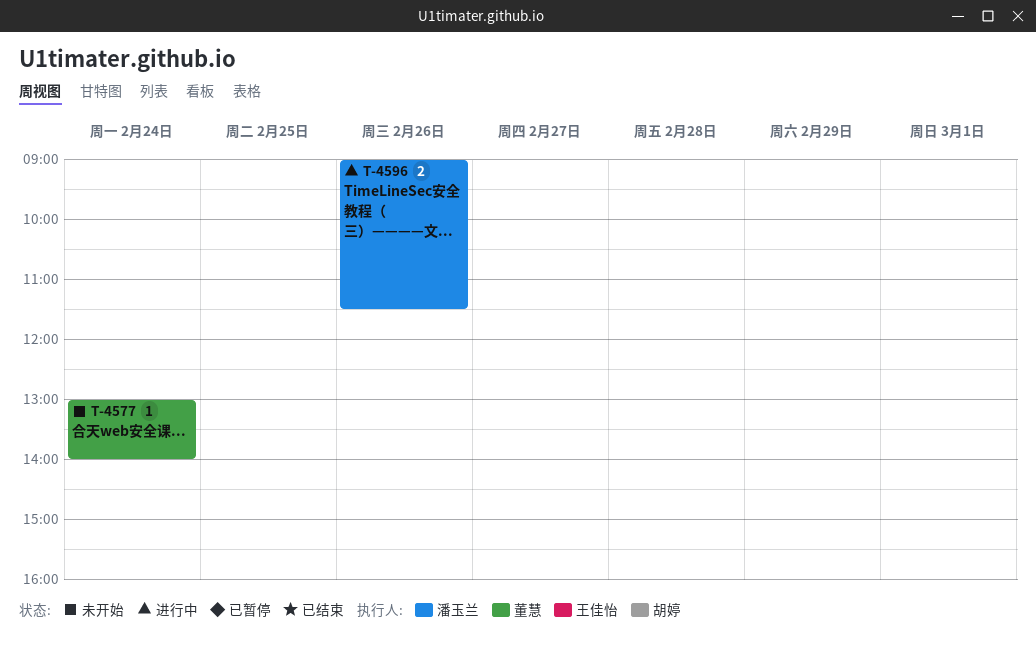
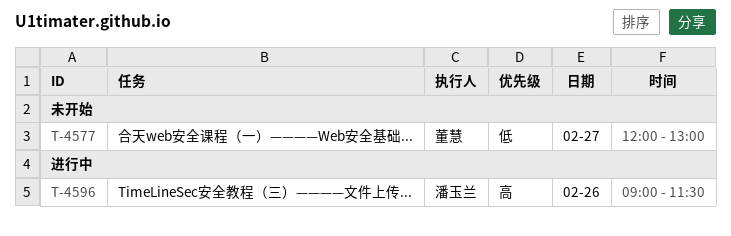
T-4577, day: Feb 24 -> Feb 27
T-4577, begins: 13:00 -> 12:00
T-4577, ends: 14:00 -> 13:00

